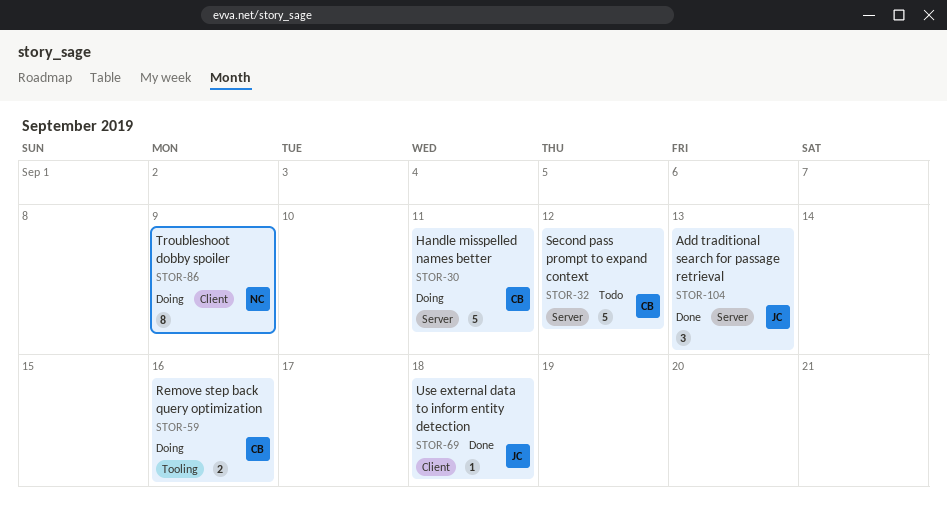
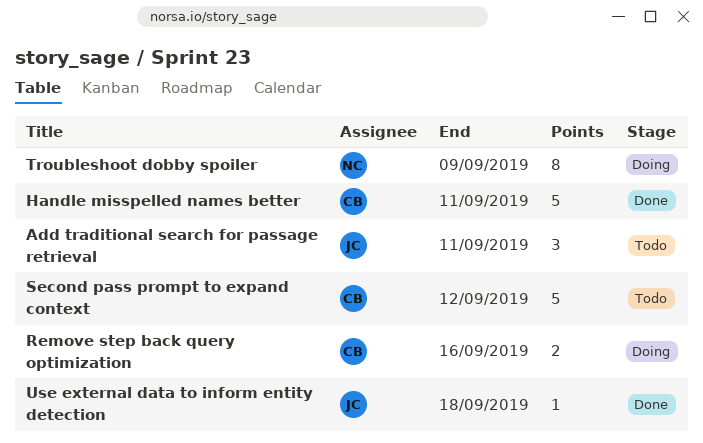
Add traditional search for passage retrieval, status: Done -> Todo
Add traditional search for passage retrieval, due: Sep 13 -> Sep 11
Handle misspelled names better, status: Doing -> Done

